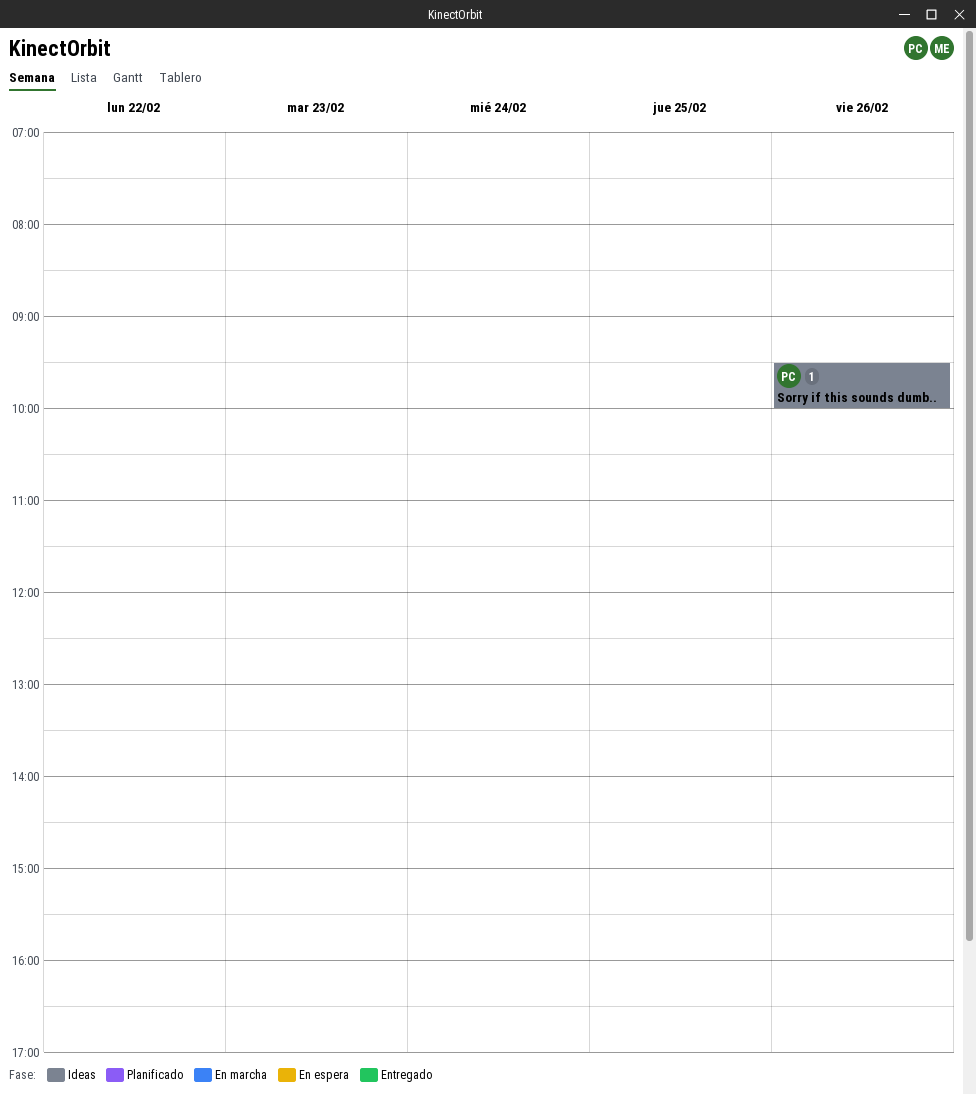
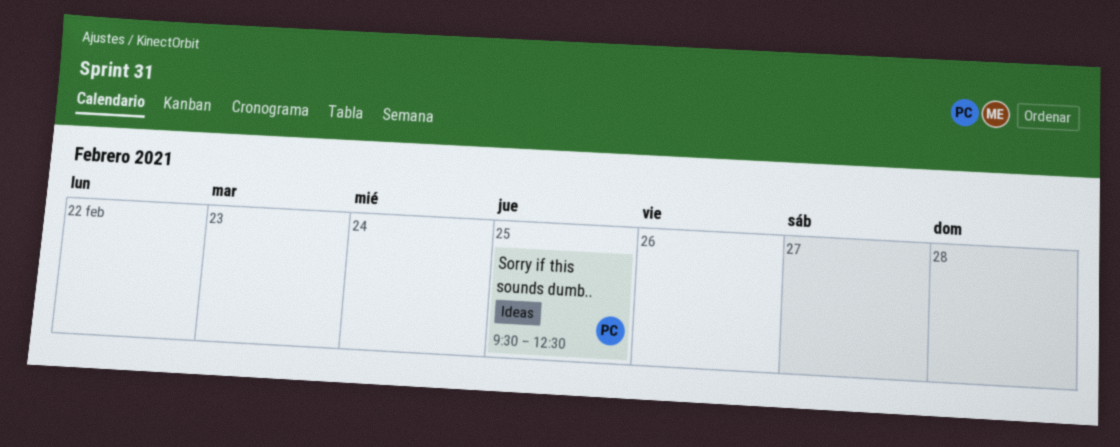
Sorry if this sounds dumb.., day: Feb 26 -> Feb 25
Sorry if this sounds dumb.., ends: 10:00 -> 12:30

